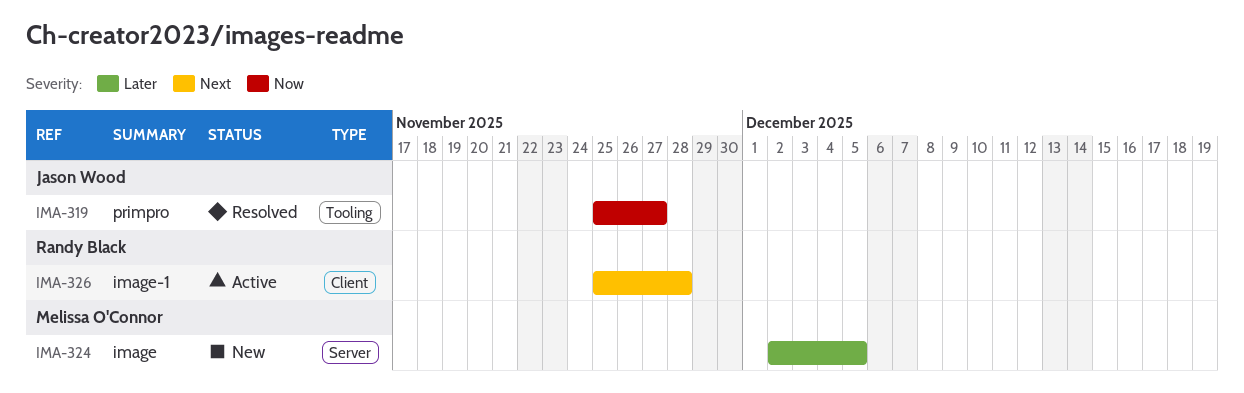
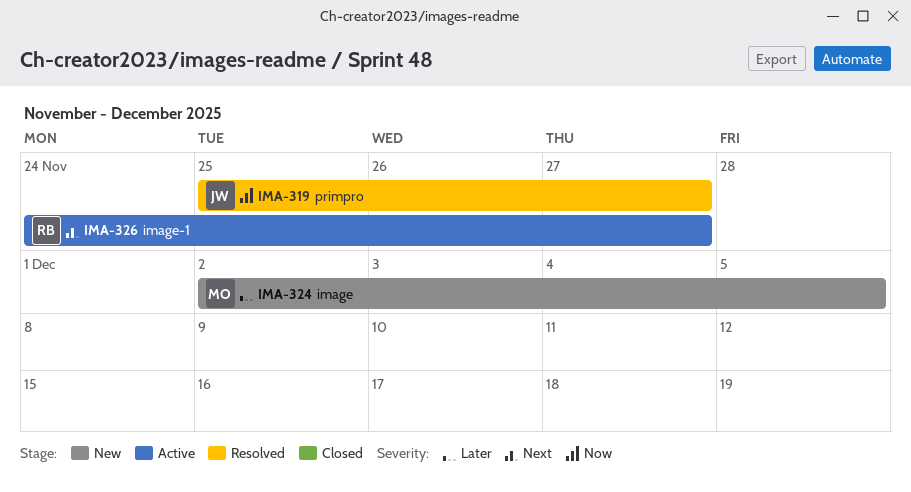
IMA-326, start: Nov 25 -> Nov 24
IMA-326, due: Nov 28 -> Nov 27

